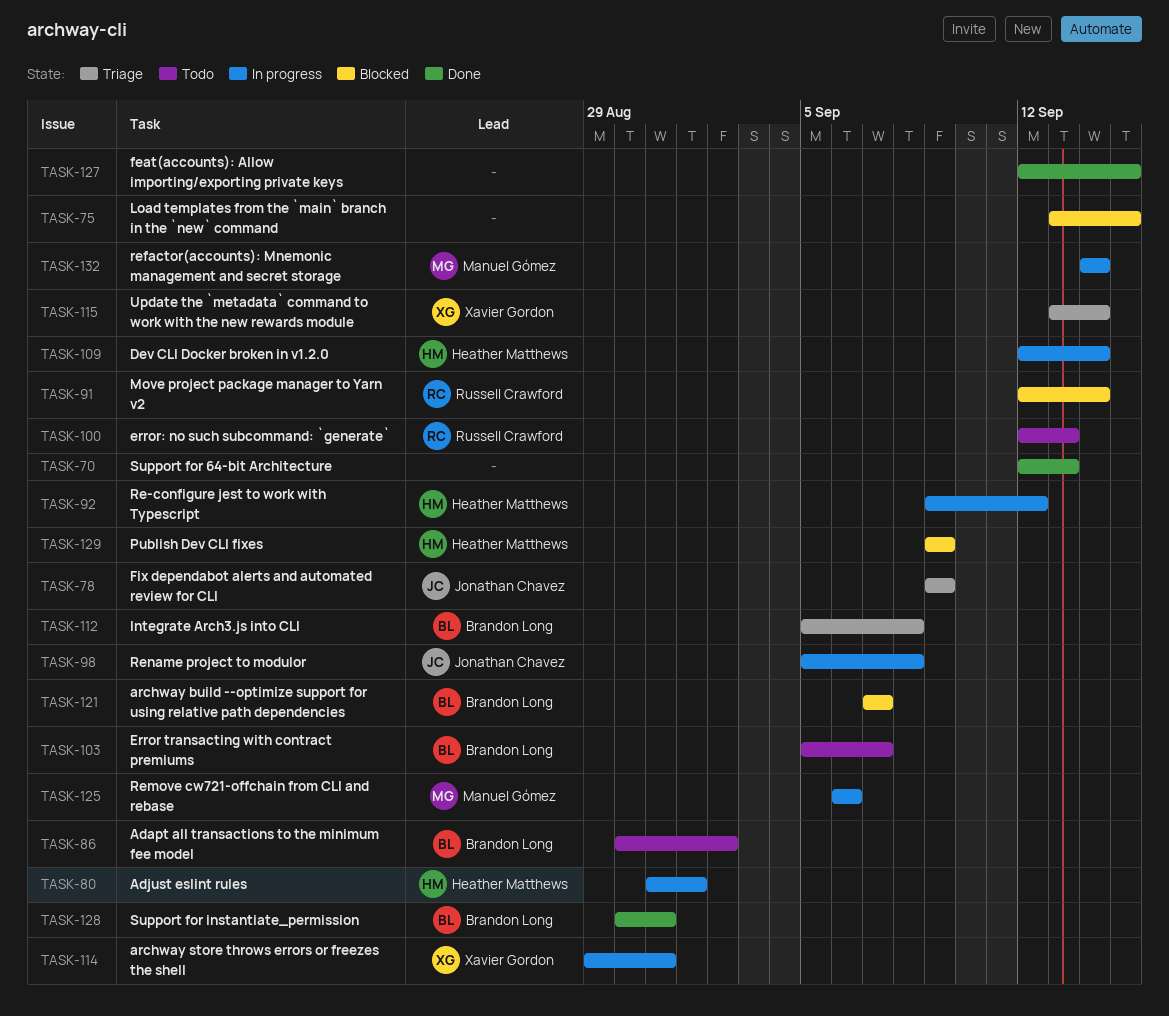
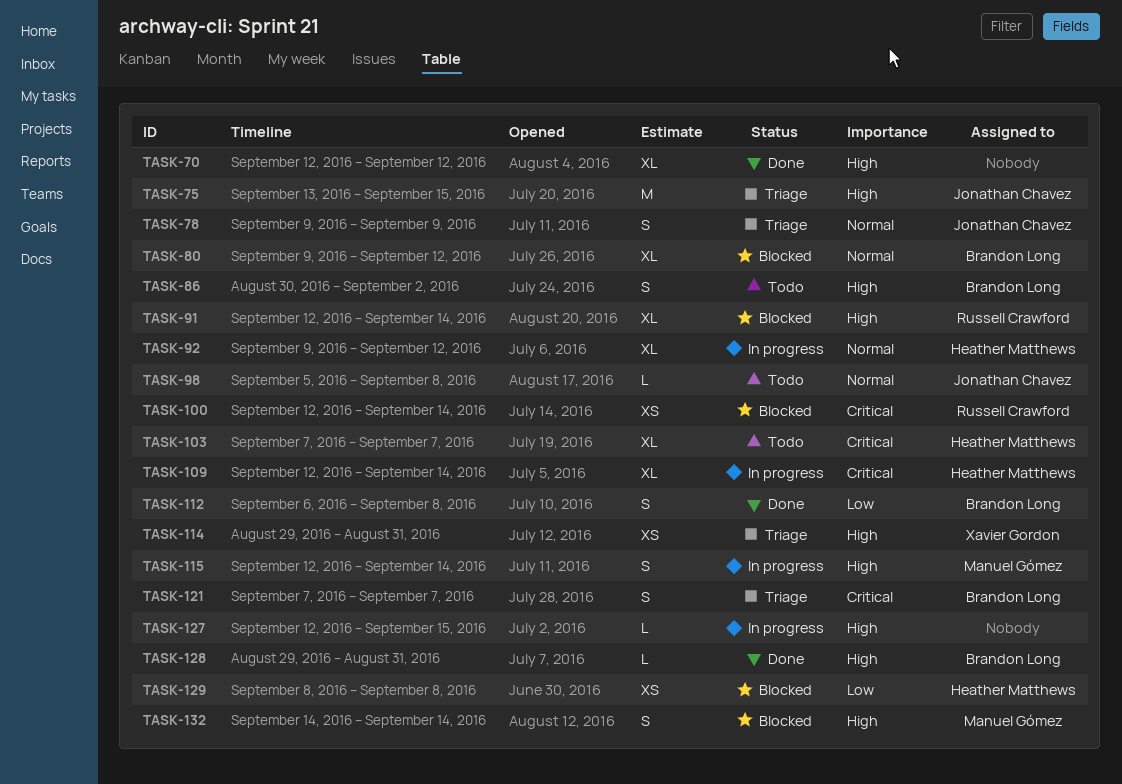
TASK-70, due: Sep 13 -> Sep 12
TASK-75, status: Blocked -> Triage
TASK-75, owner: none -> Jonathan Chavez
TASK-80, status: In progress -> Blocked
TASK-80, owner: Heather Matthews -> Brandon Long
TASK-80, start: Aug 31 -> Sep 9
TASK-80, due: Sep 1 -> Sep 12
TASK-98, status: In progress -> Todo
TASK-100, status: Todo -> Blocked
TASK-100, due: Sep 13 -> Sep 14
TASK-103, owner: Brandon Long -> Heather Matthews
TASK-103, start: Sep 5 -> Sep 7
TASK-112, status: Triage -> Done
TASK-112, start: Sep 5 -> Sep 6
TASK-114, status: In progress -> Triage
TASK-115, status: Triage -> In progress
TASK-115, owner: Xavier Gordon -> Manuel Gómez
TASK-115, start: Sep 13 -> Sep 12
TASK-121, status: Blocked -> Triage
TASK-125: present -> none
TASK-127, status: Done -> In progress
TASK-128, start: Aug 30 -> Aug 29
TASK-129, start: Sep 9 -> Sep 8
TASK-129, due: Sep 9 -> Sep 8
TASK-132, status: In progress -> Blocked

